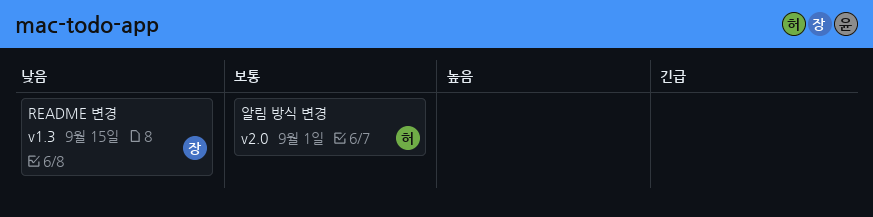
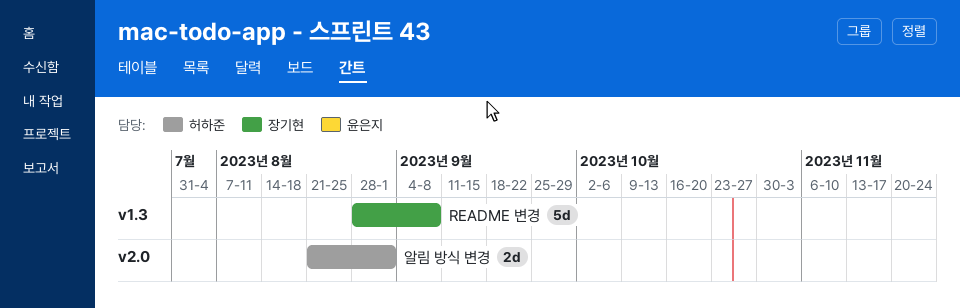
README 변경, due: Sep 15 -> Sep 8

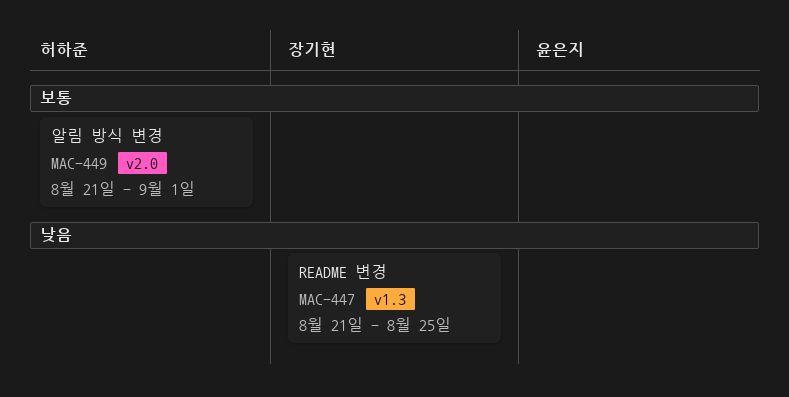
README 변경, start: Aug 28 -> Aug 21
README 변경, due: Sep 8 -> Aug 25

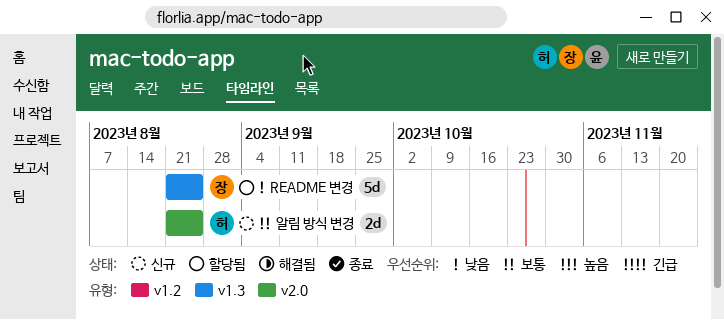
알림 방식 변경, due: Sep 1 -> Aug 25

